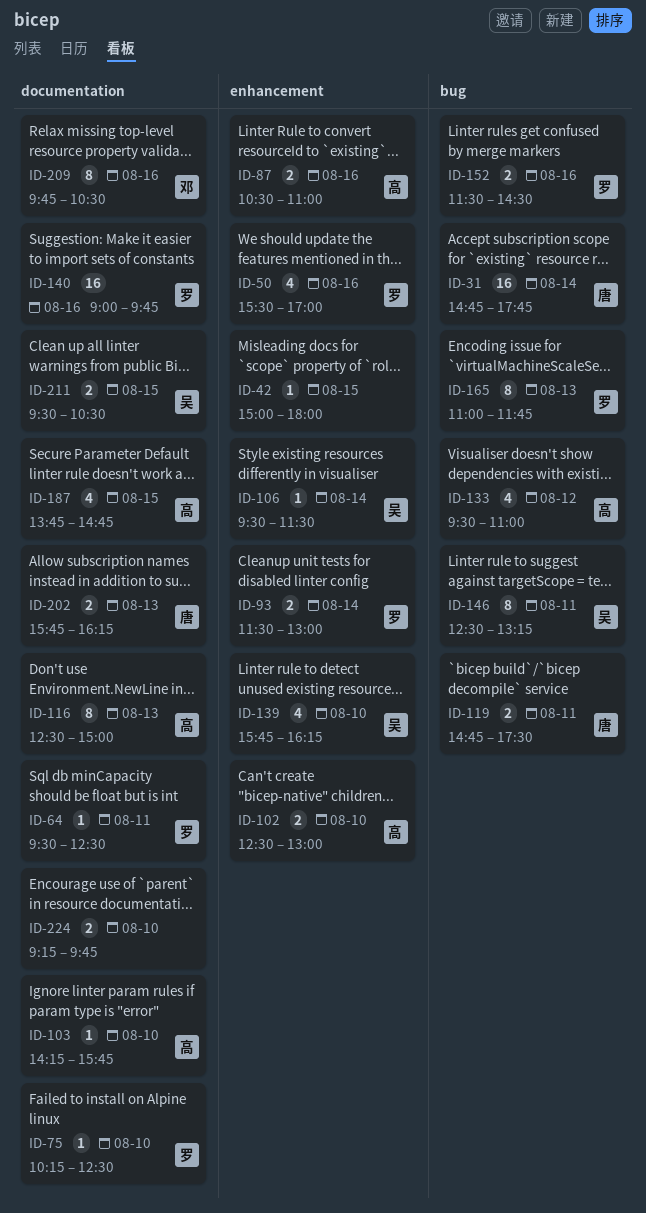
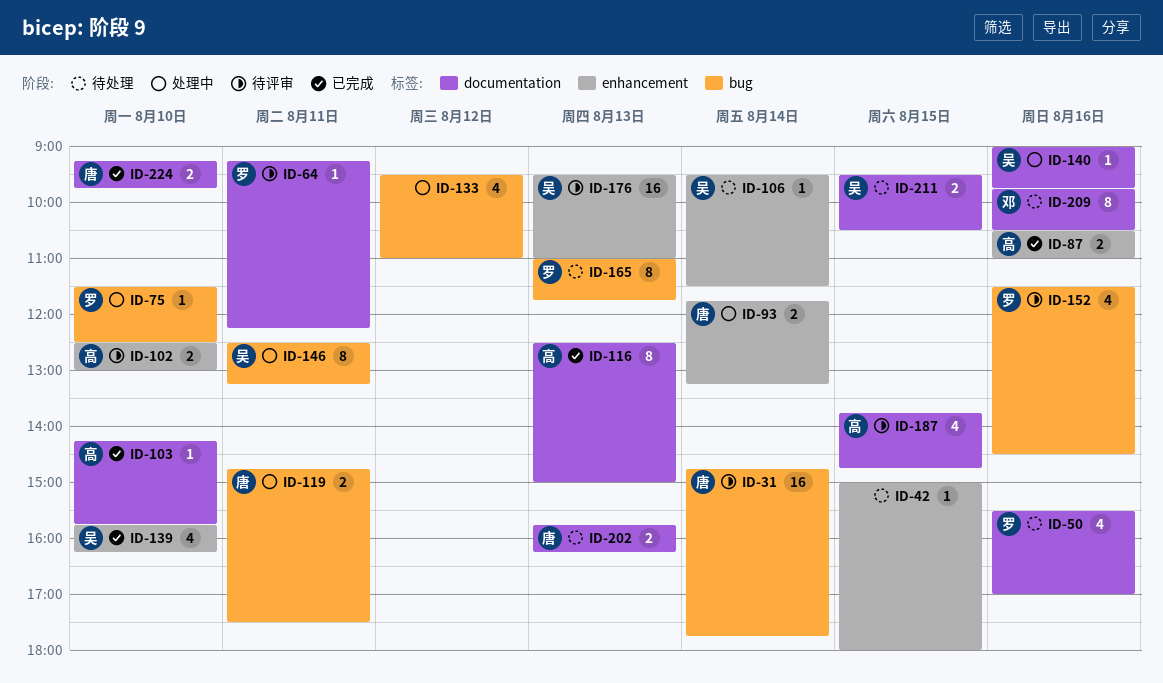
ID-50, label: enhancement -> documentation
ID-64, begins: 09:30 -> 09:15
ID-64, ends: 12:30 -> 12:15
ID-75, label: documentation -> bug
ID-75, begins: 10:15 -> 11:30
ID-93, owner: 罗 -> 唐
ID-93, begins: 11:30 -> 11:45
ID-93, ends: 13:00 -> 13:15
ID-133, owner: 高 -> none
ID-140, owner: 罗 -> 吴
ID-140, estimate: 16 -> 1
ID-152, estimate: 2 -> 4
ID-176: none -> present
ID-224, owner: none -> 唐

